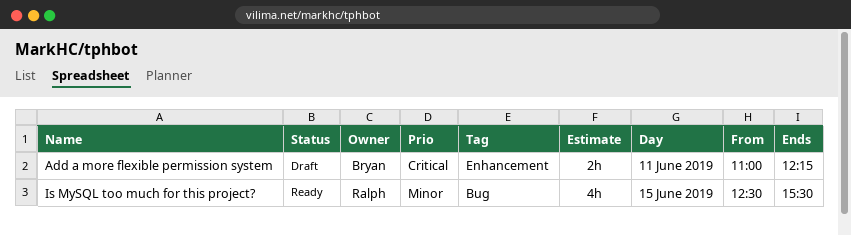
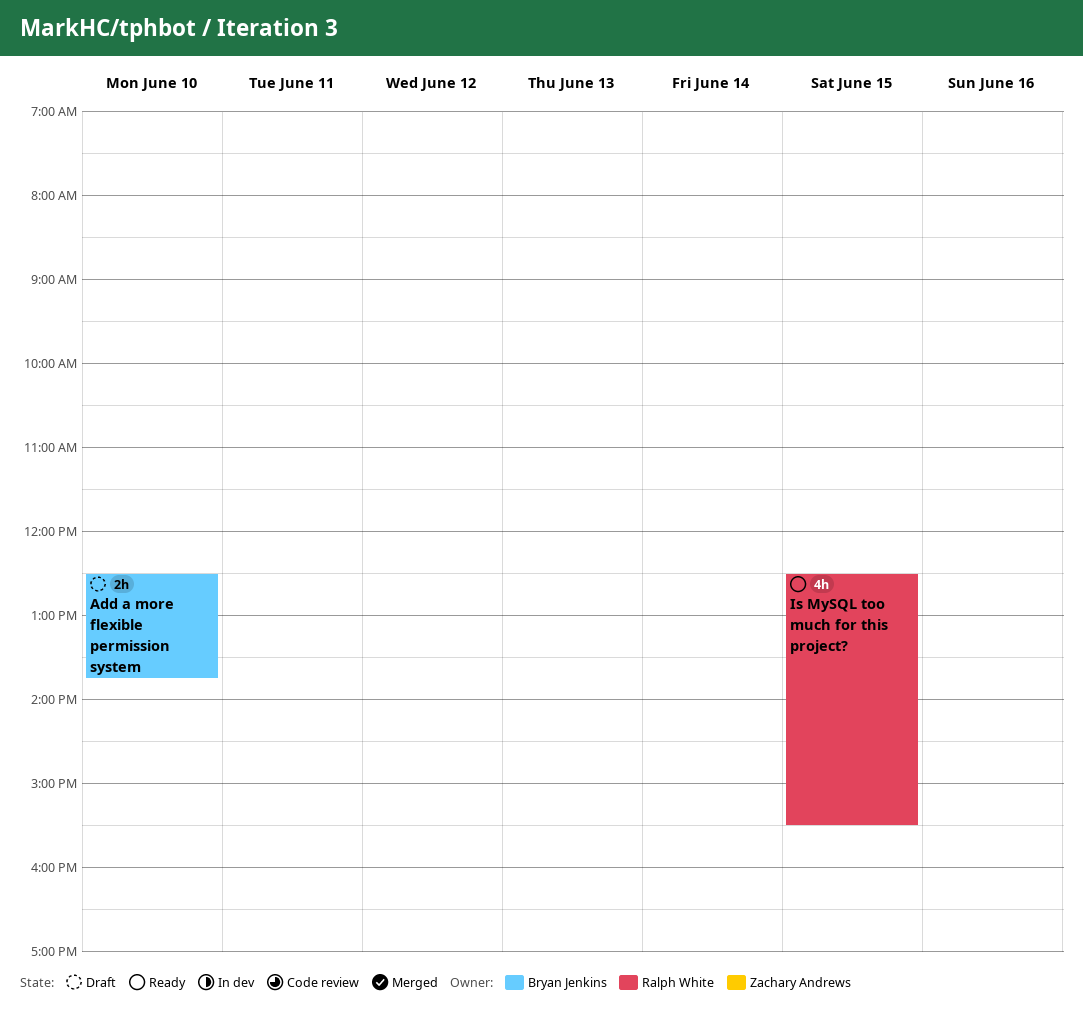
Add a more flexible permission system, day: Jun 11 -> Jun 10
Add a more flexible permission system, begins: 11:00 -> 12:30
Add a more flexible permission system, ends: 12:15 -> 13:45

